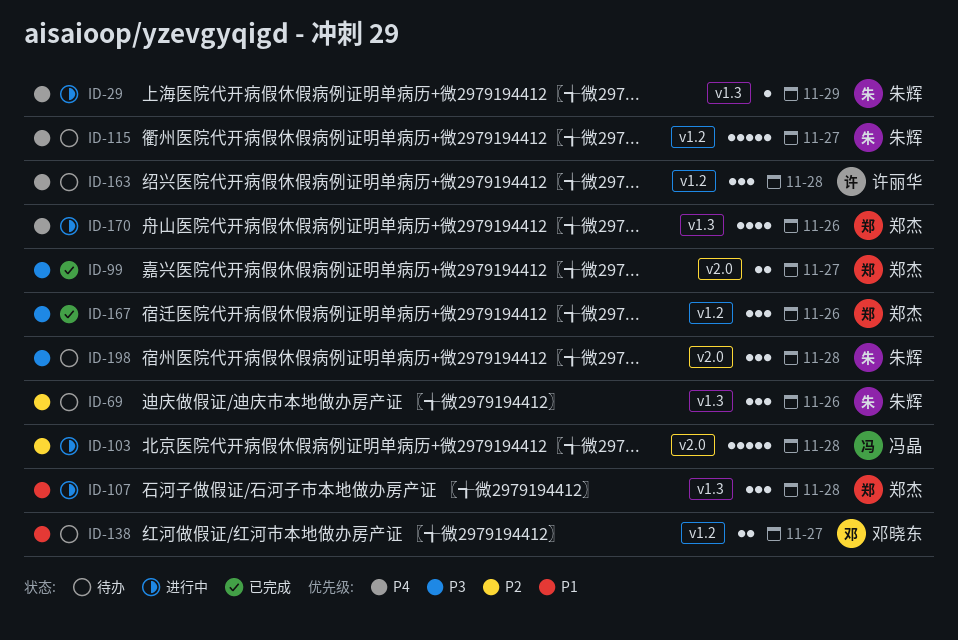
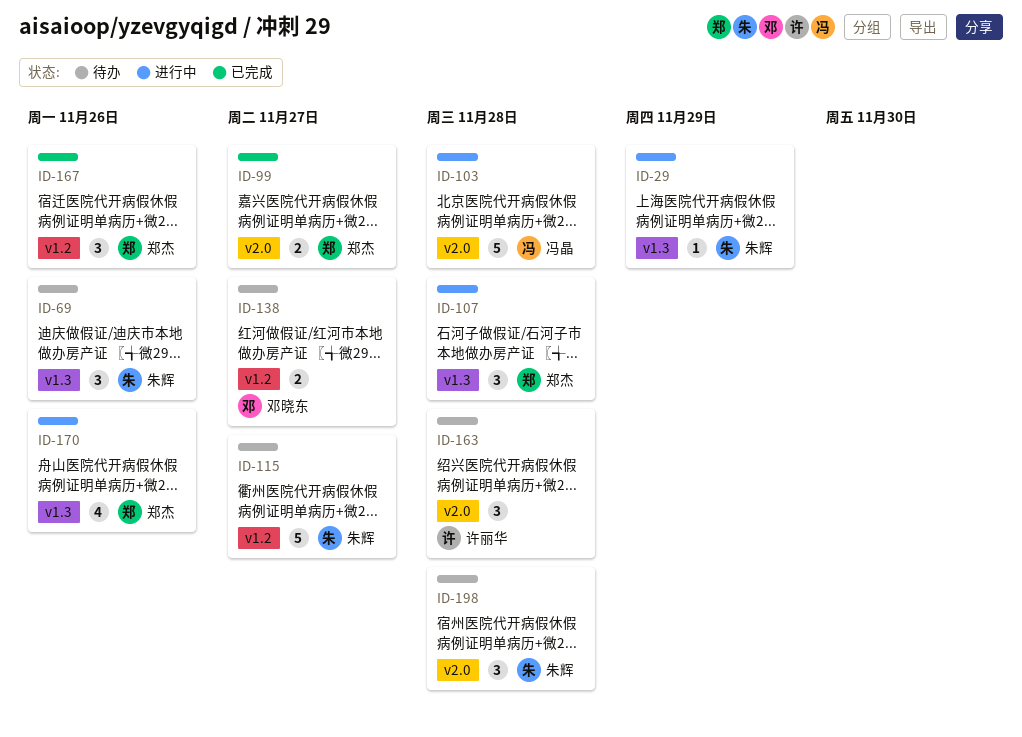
ID-163, label: v1.2 -> v2.0

